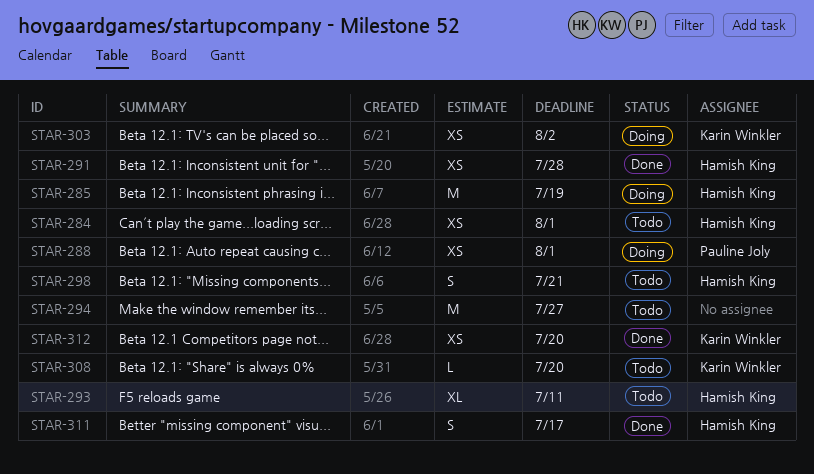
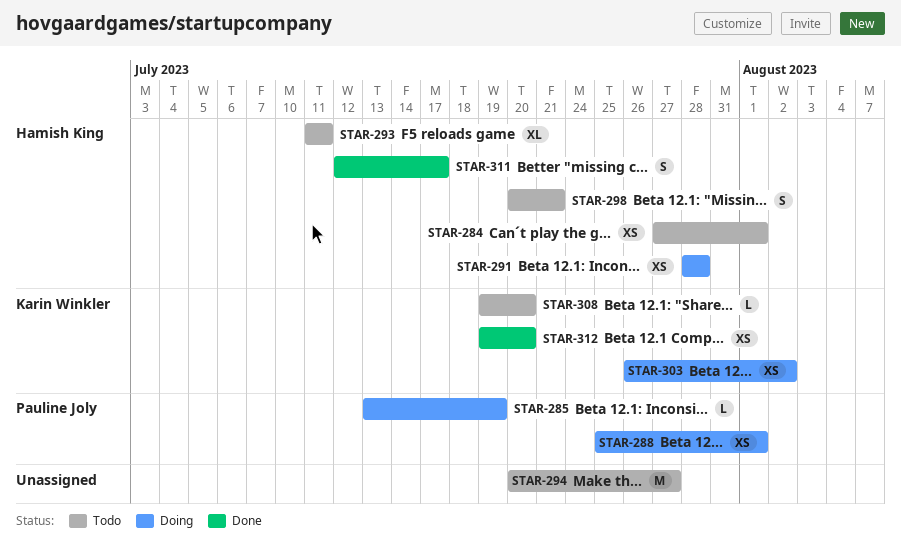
STAR-285, owner: Hamish King -> Pauline Joly
STAR-285, estimate: M -> L
STAR-291, status: Done -> Doing

